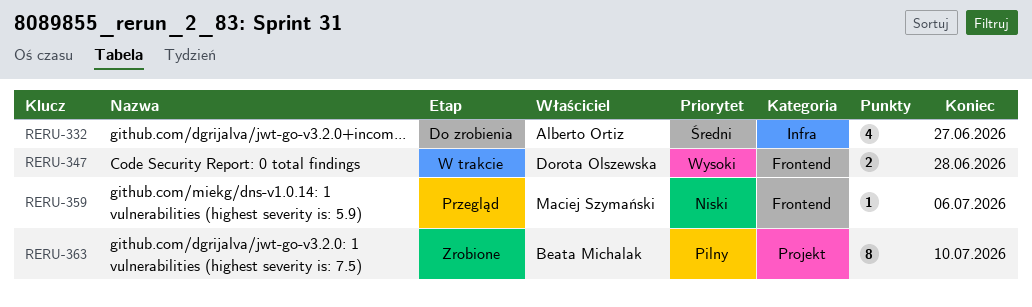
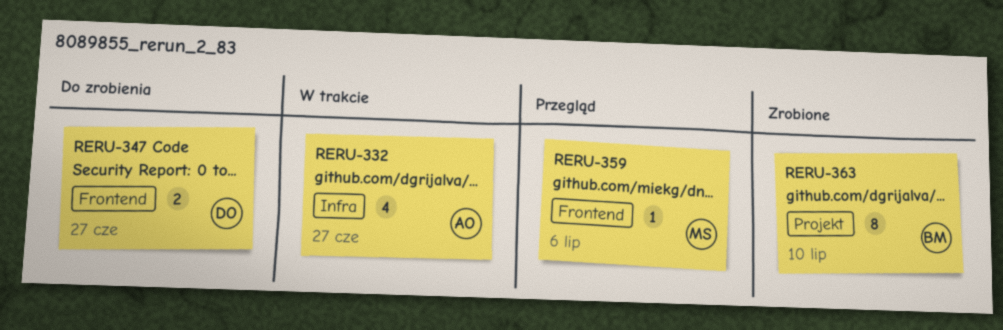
RERU-332, status: Do zrobienia -> W trakcie
RERU-347, status: W trakcie -> Do zrobienia
RERU-347, due: Jun 28 -> Jun 27

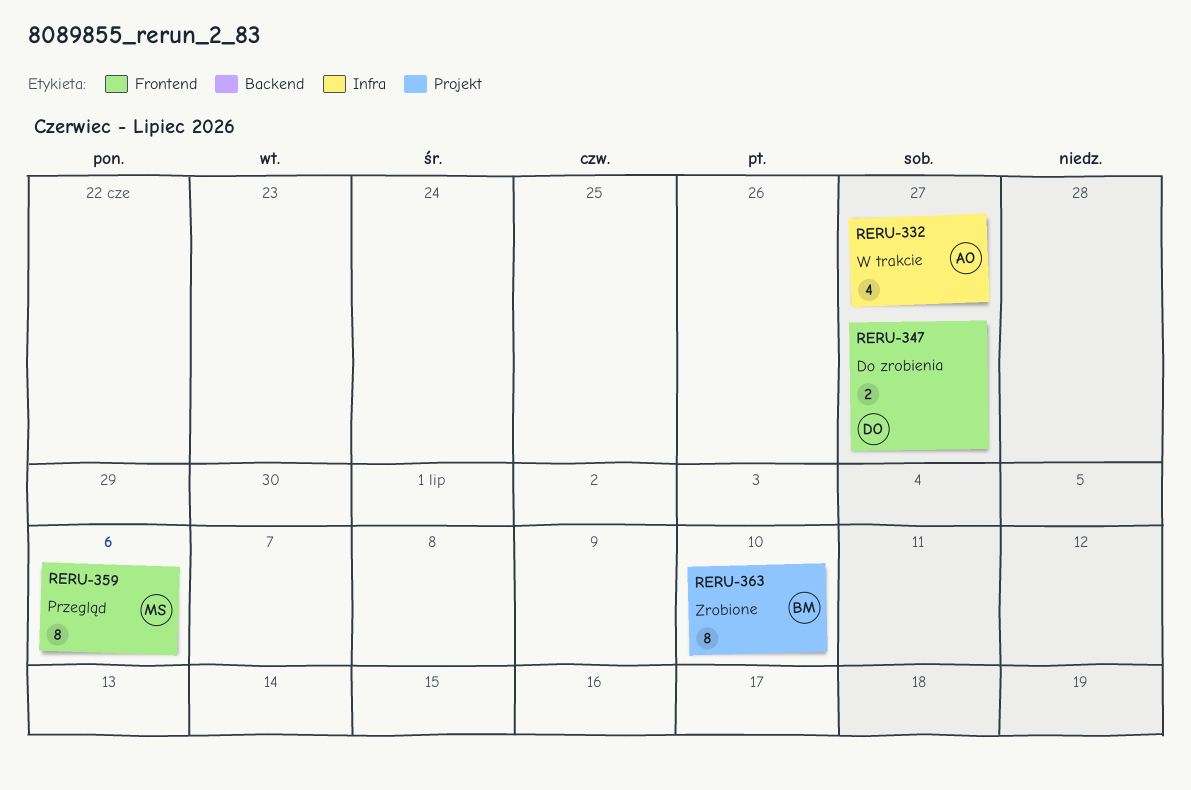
RERU-359, estimate: 1 -> 8

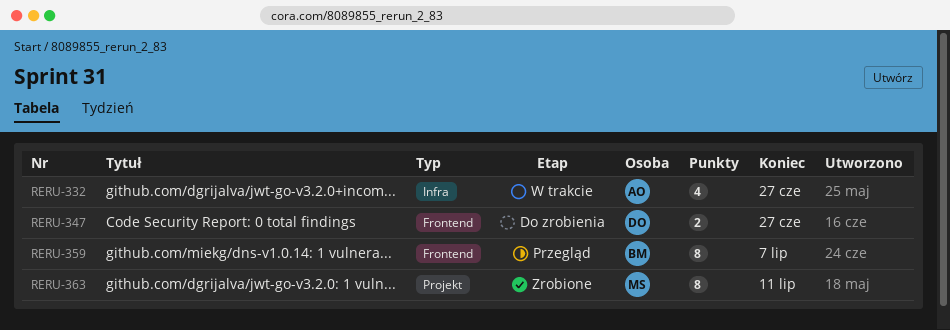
RERU-359, owner: MS -> BM
RERU-359, due: Jul 6 -> Jul 7
RERU-363, owner: BM -> MS
RERU-363, due: Jul 10 -> Jul 11

